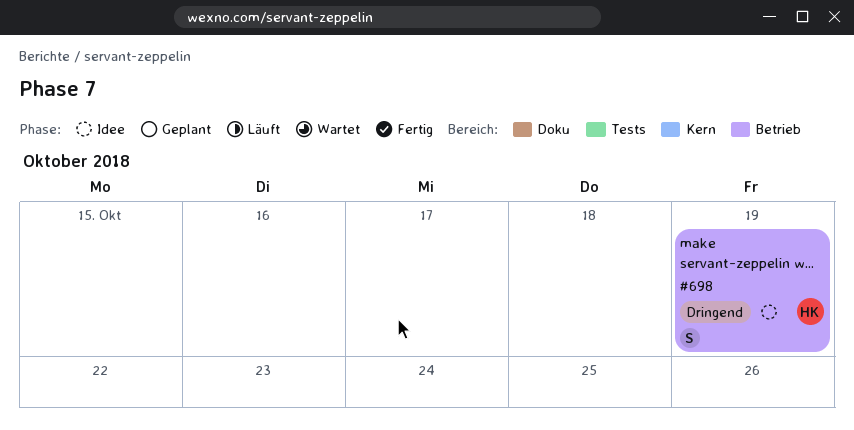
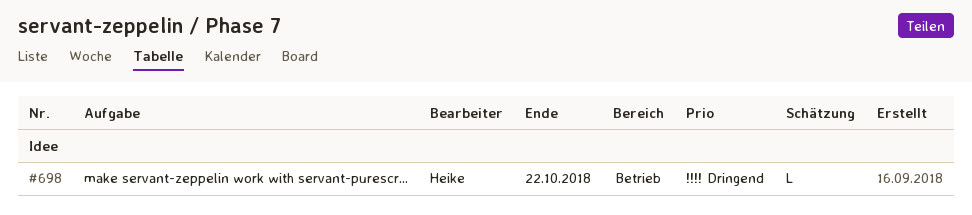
#698, estimate: S -> L
#698, due: Oct 19 -> Oct 22

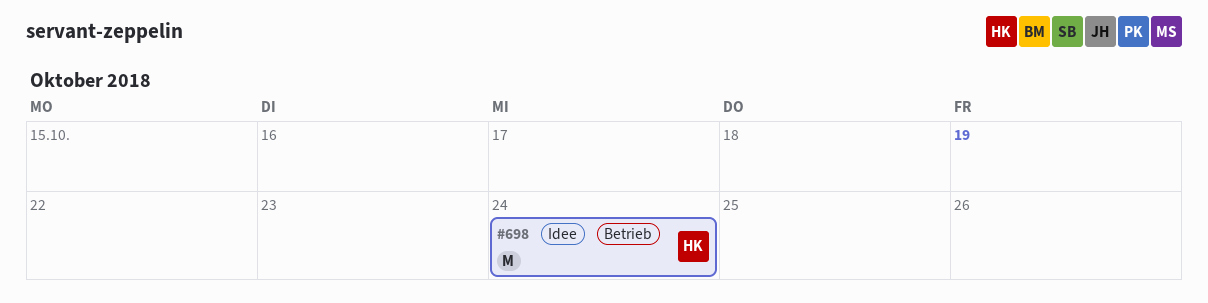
#698, estimate: L -> M
#698, due: Oct 22 -> Oct 24

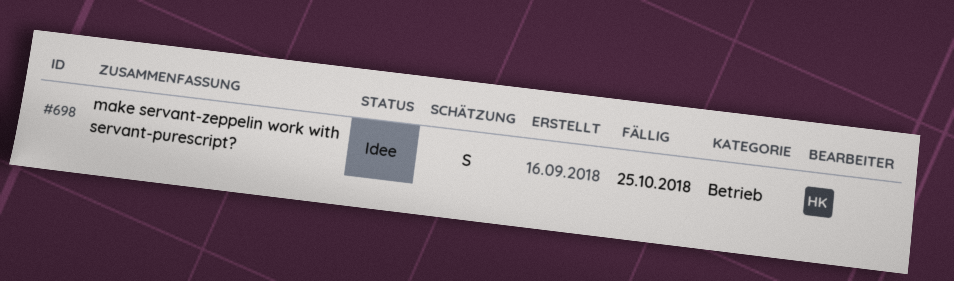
#698, estimate: M -> S
#698, due: Oct 24 -> Oct 25

